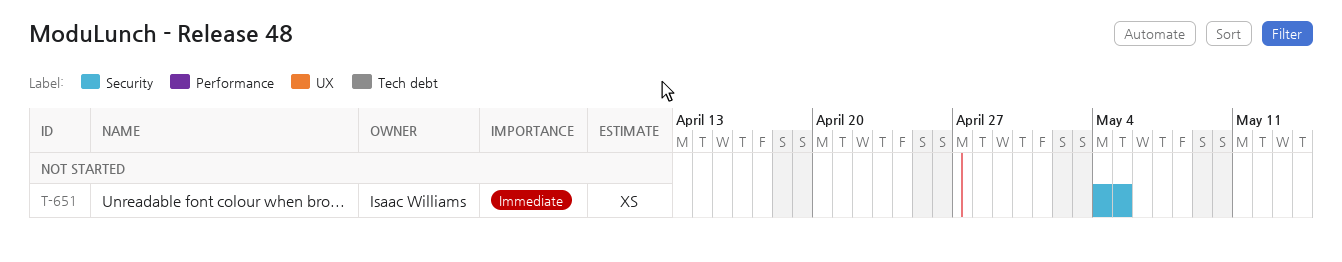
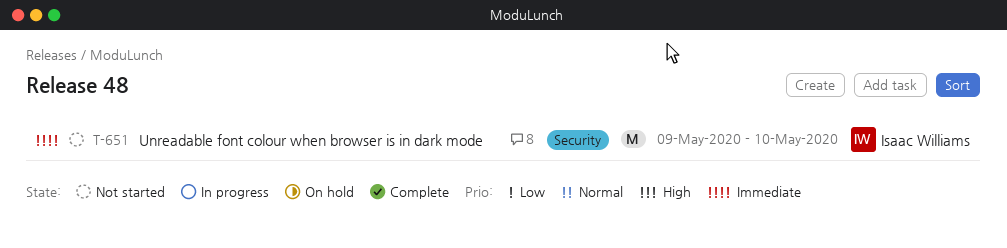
T-651, estimate: XS -> M
T-651, start: May 4 -> May 9
T-651, due: May 5 -> May 10

